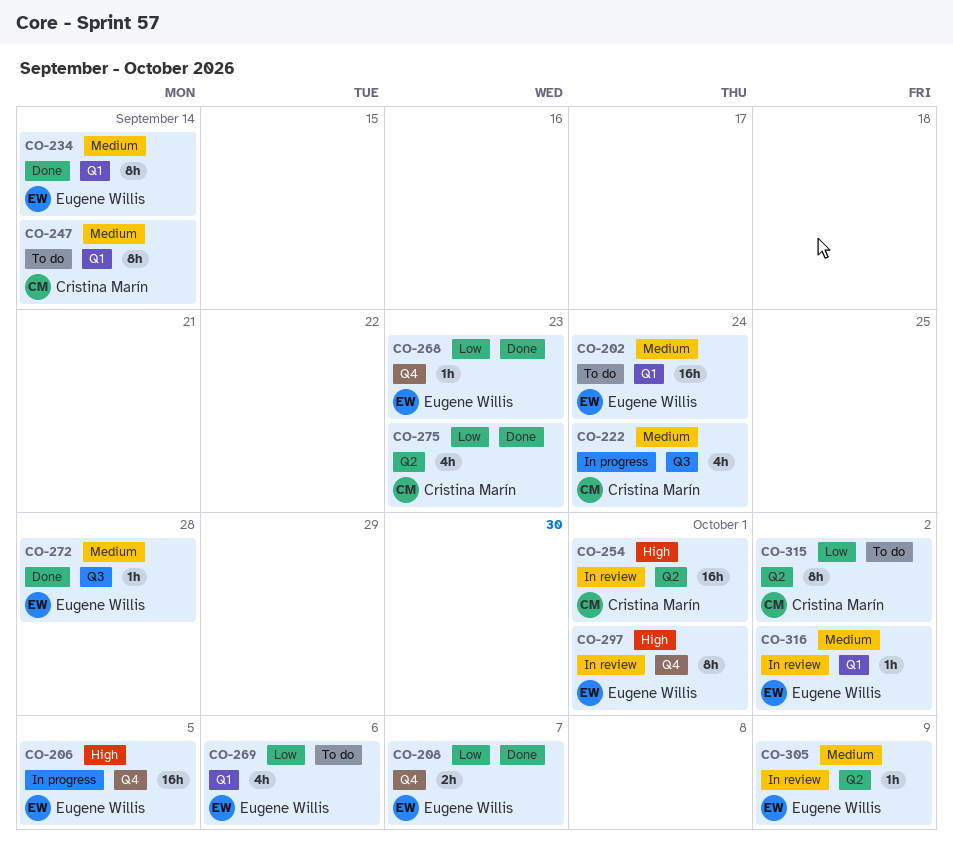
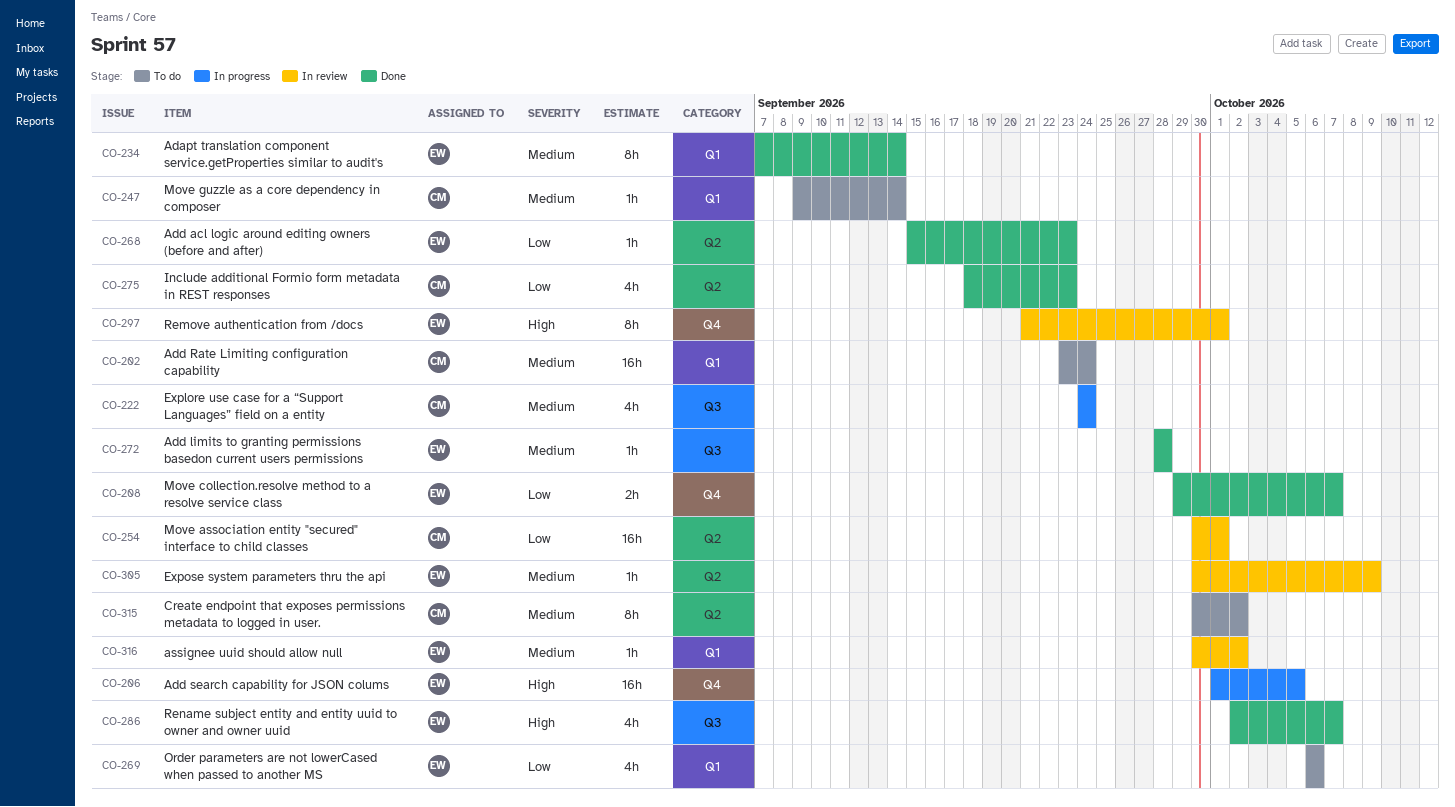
CO-202, owner: Eugene Willis -> Cristina Marín
CO-247, estimate: 8h -> 1h
CO-254, priority: High -> Low
CO-268, label: Q4 -> Q2
CO-286: none -> present
CO-315, priority: Low -> Medium

